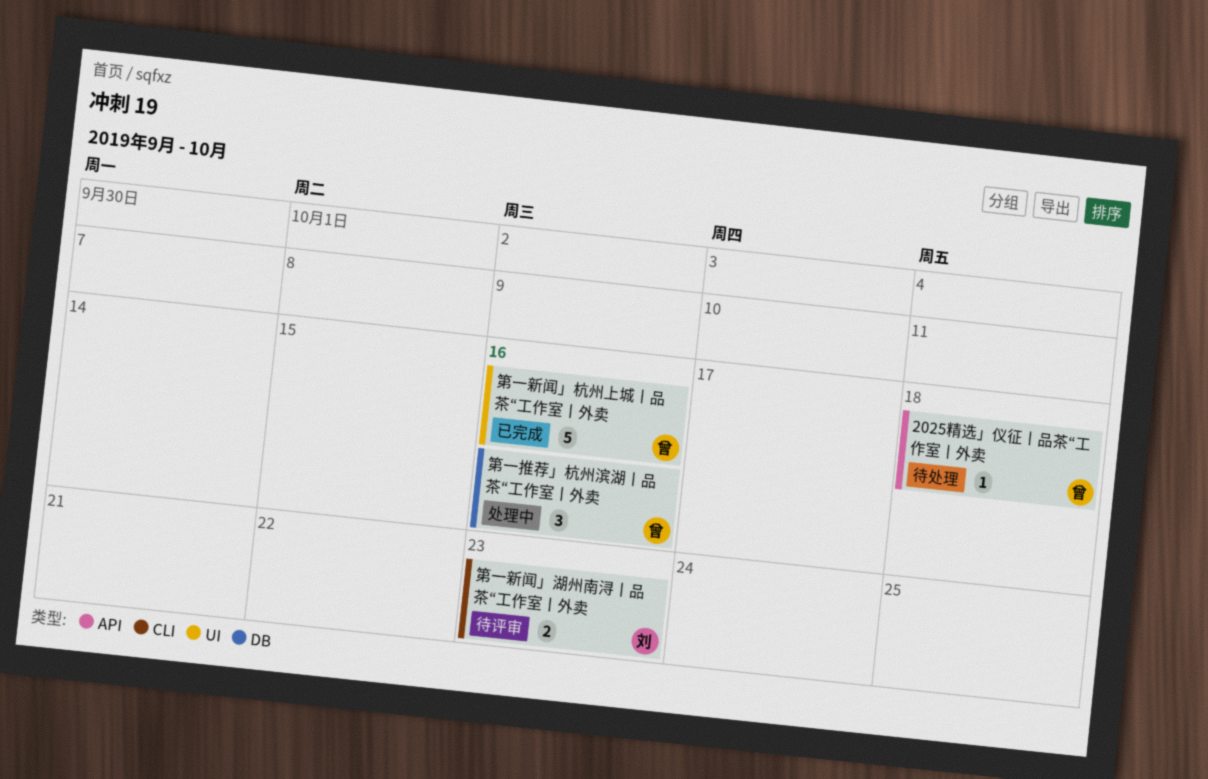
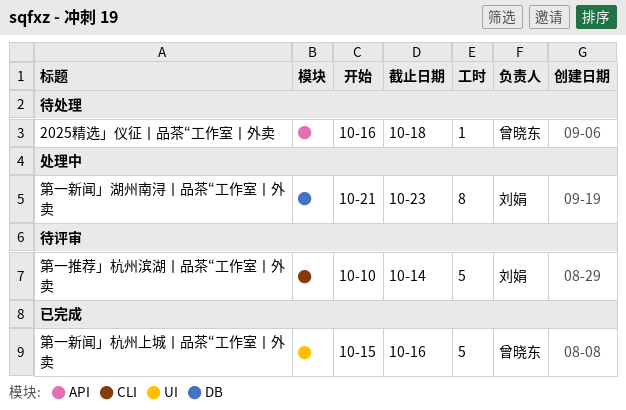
第一推荐」杭州滨湖丨品茶“工作室丨外卖, status: 处理中 -> 待评审
第一推荐」杭州滨湖丨品茶“工作室丨外卖, owner: 曾晓东 -> 刘娟
第一推荐」杭州滨湖丨品茶“工作室丨外卖, label: DB -> CLI
第一推荐」杭州滨湖丨品茶“工作室丨外卖, estimate: 3 -> 5
第一推荐」杭州滨湖丨品茶“工作室丨外卖, due: Oct 16 -> Oct 14
第一新闻」湖州南浔丨品茶“工作室丨外卖, status: 待评审 -> 处理中
第一新闻」湖州南浔丨品茶“工作室丨外卖, label: CLI -> DB
第一新闻」湖州南浔丨品茶“工作室丨外卖, estimate: 2 -> 8

